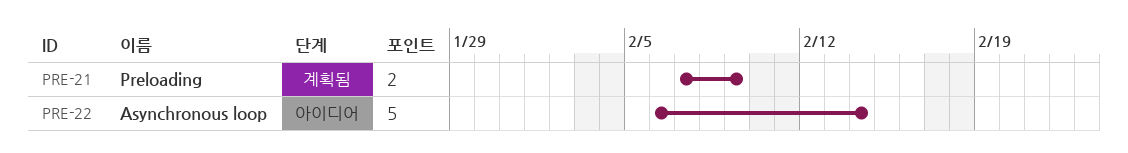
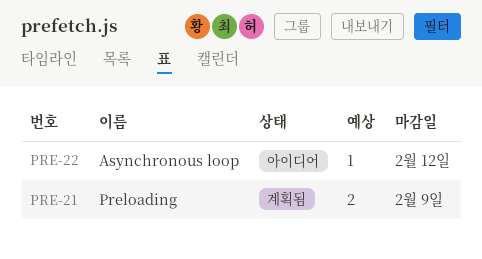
PRE-22, estimate: 5 -> 1
PRE-22, due: Feb 14 -> Feb 12

